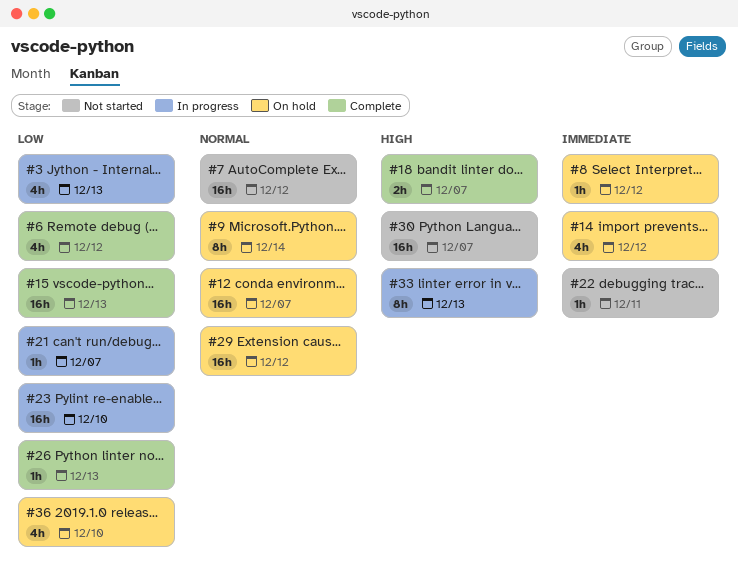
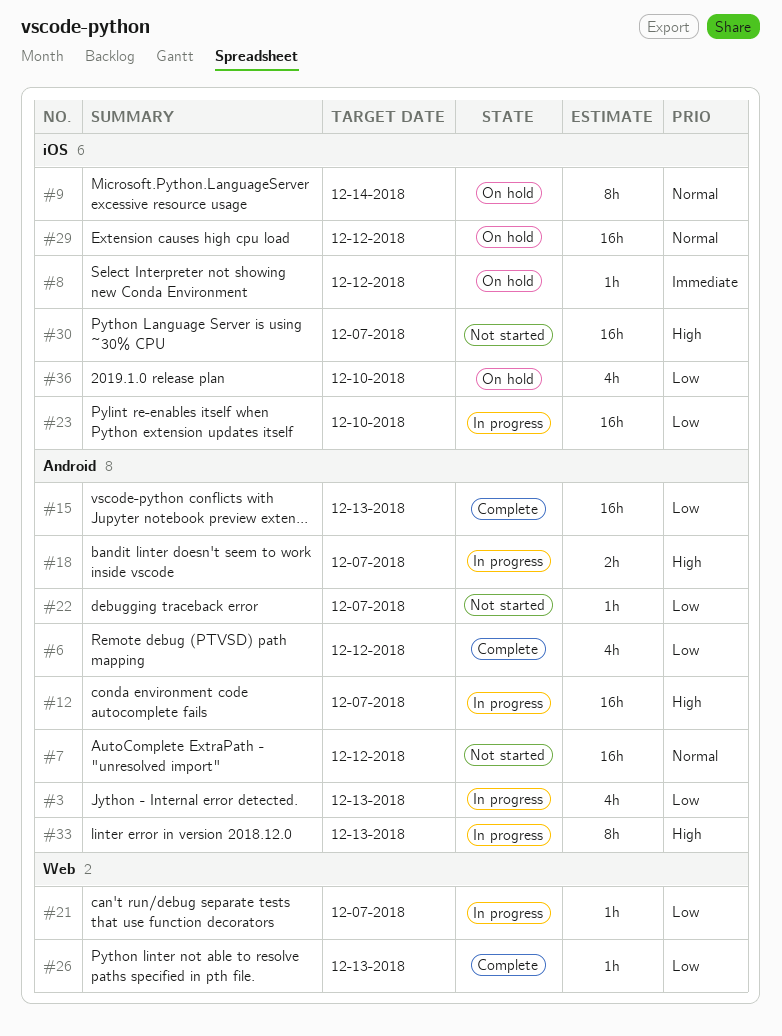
#12, status: On hold -> In progress
#12, priority: Normal -> High
#14: present -> none
#18, status: Complete -> In progress
#22, priority: Immediate -> Low
#22, due: Dec 11 -> Dec 7

